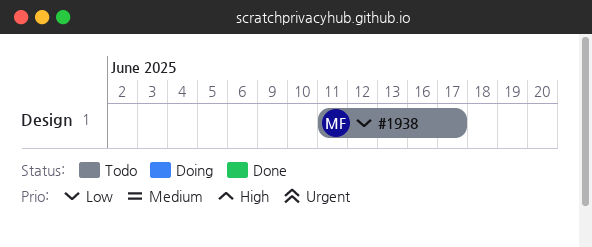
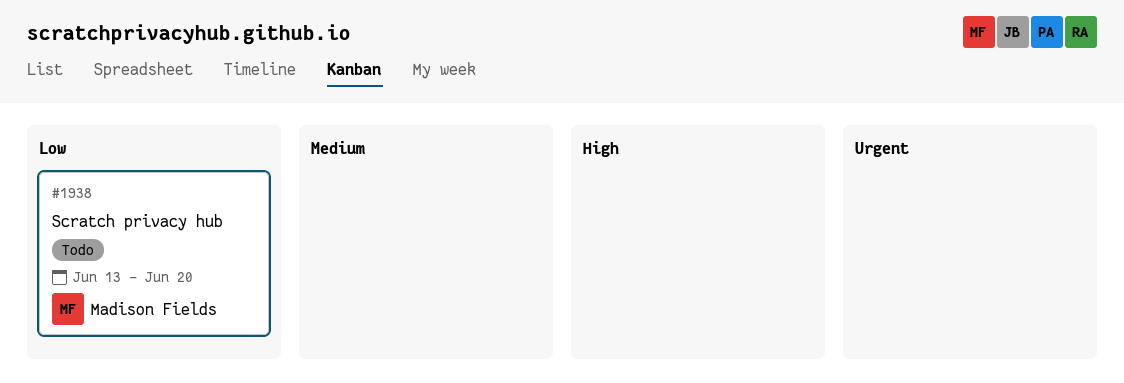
#1938, start: Jun 11 -> Jun 13
#1938, due: Jun 17 -> Jun 20

